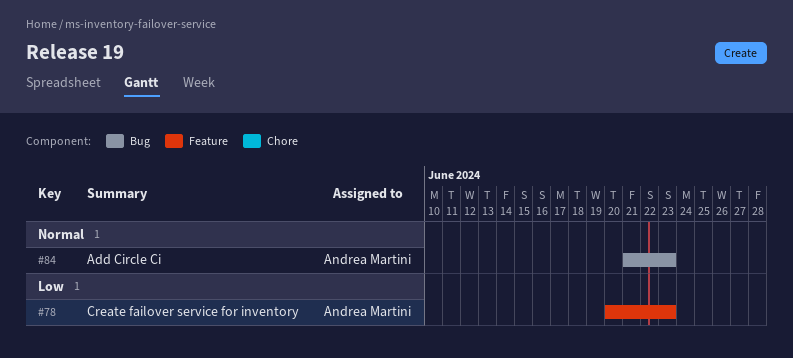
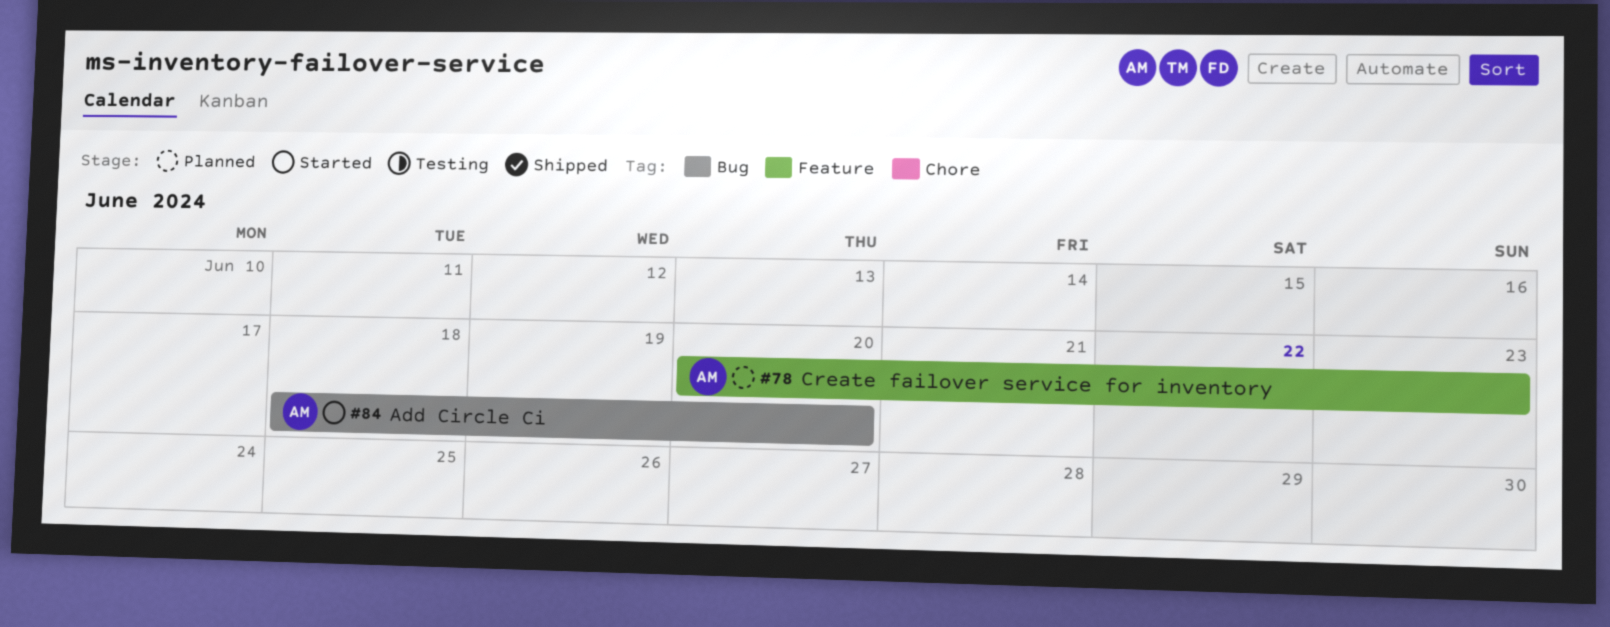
#84, start: Jun 21 -> Jun 18
#84, due: Jun 23 -> Jun 20

